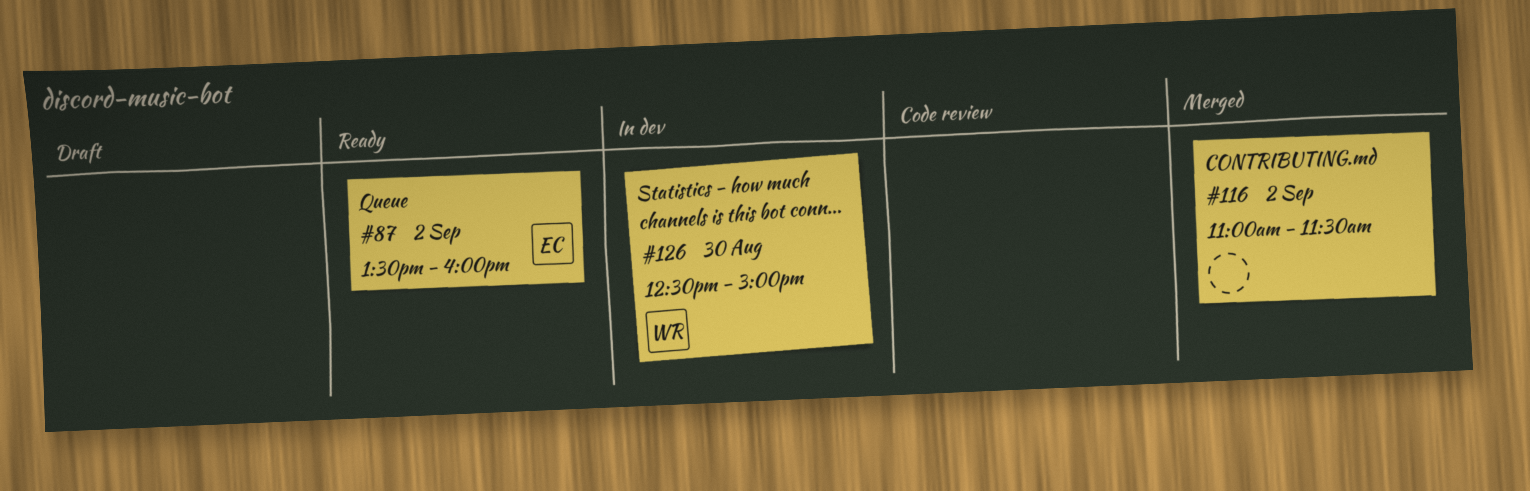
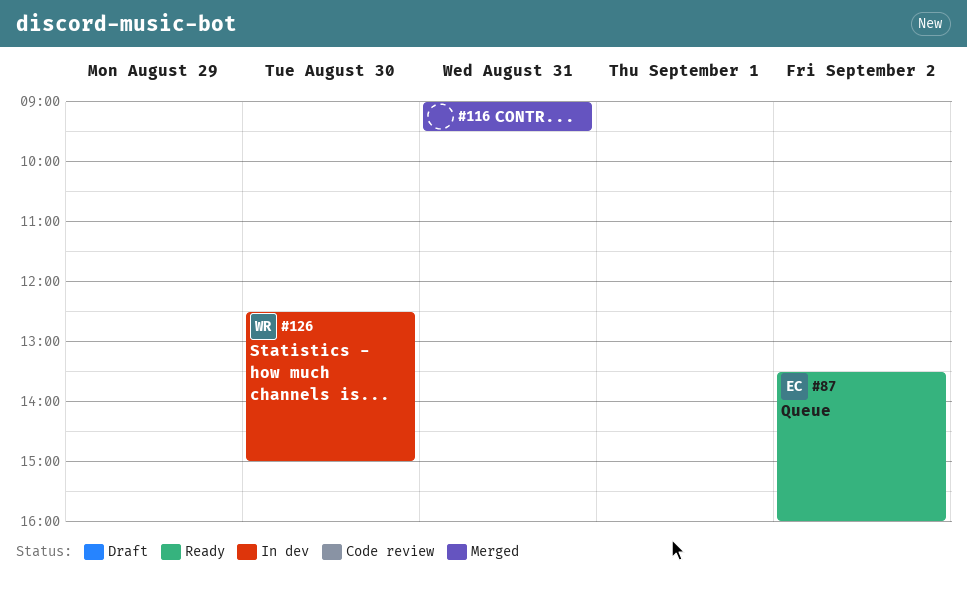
#116, day: Sep 2 -> Aug 31
#116, begins: 11:00 -> 09:00
#116, ends: 11:30 -> 09:30

